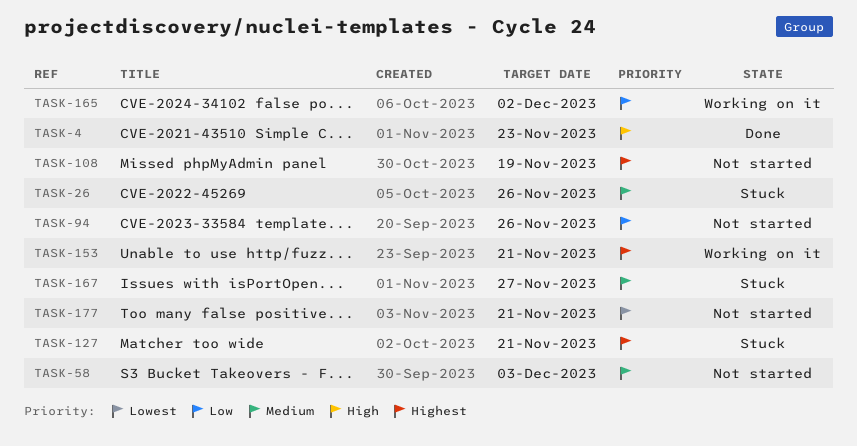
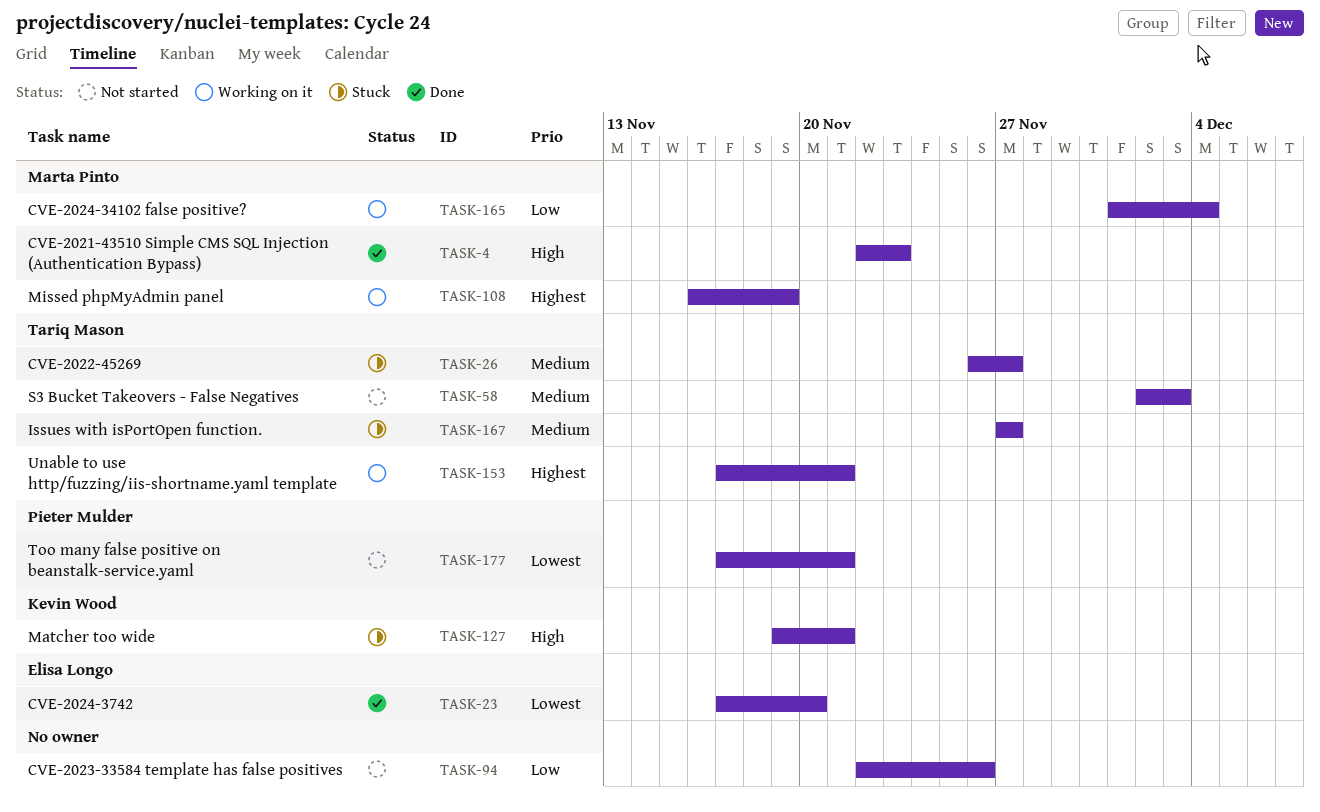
TASK-23: none -> present
TASK-26, due: Nov 26 -> Nov 27
TASK-108, status: Not started -> Working on it
TASK-127, priority: Highest -> High
TASK-165, due: Dec 2 -> Dec 4

